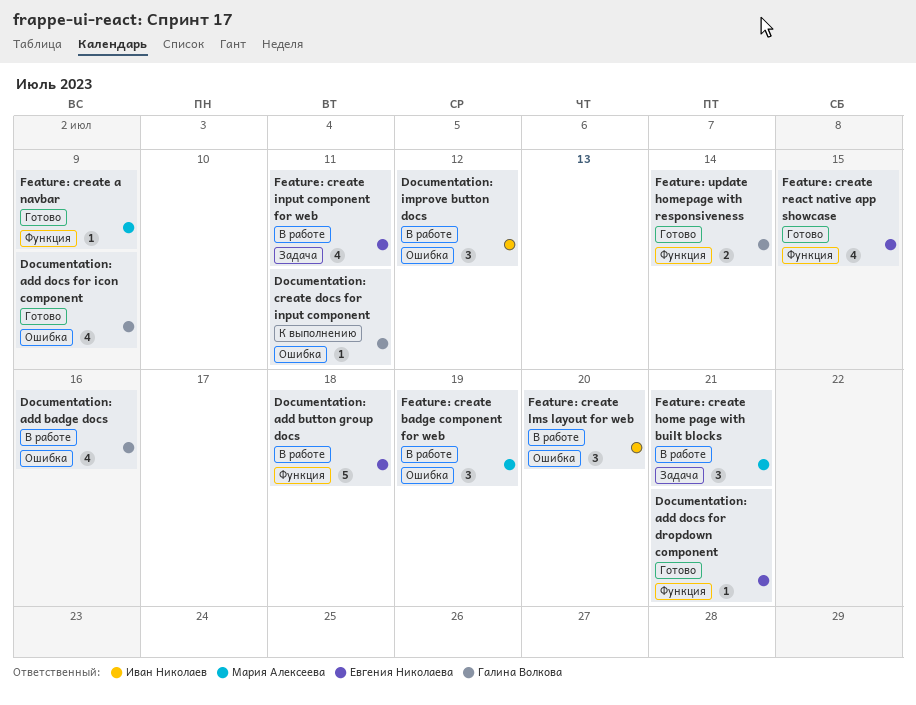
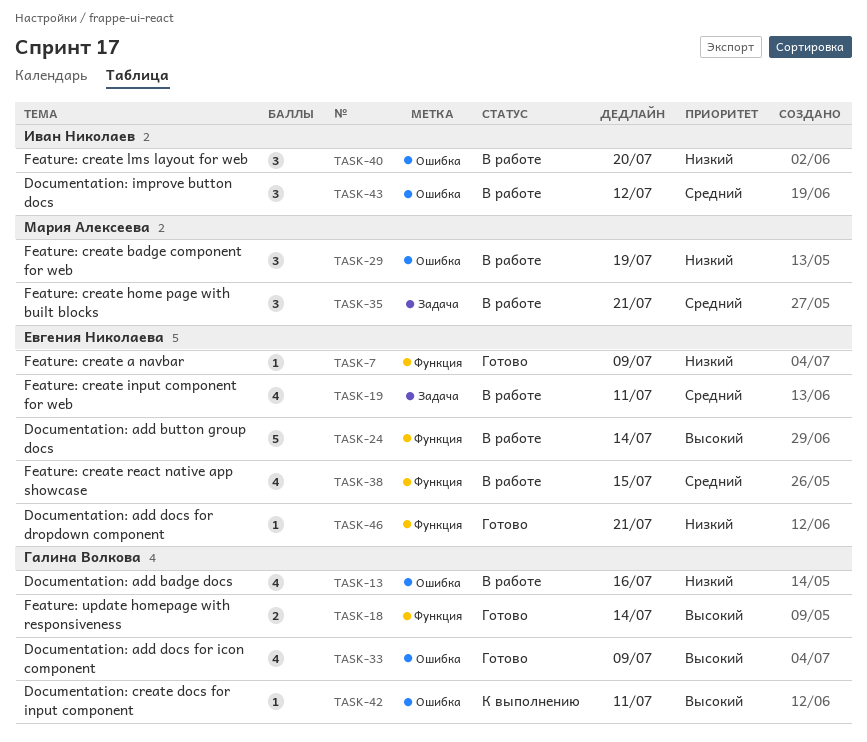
Documentation: add button group docs, due: Jul 18 -> Jul 14
Feature: create a navbar, owner: Мария Алексеева -> Евгения Николаева
Feature: create react native app showcase, status: Готово -> В работе

